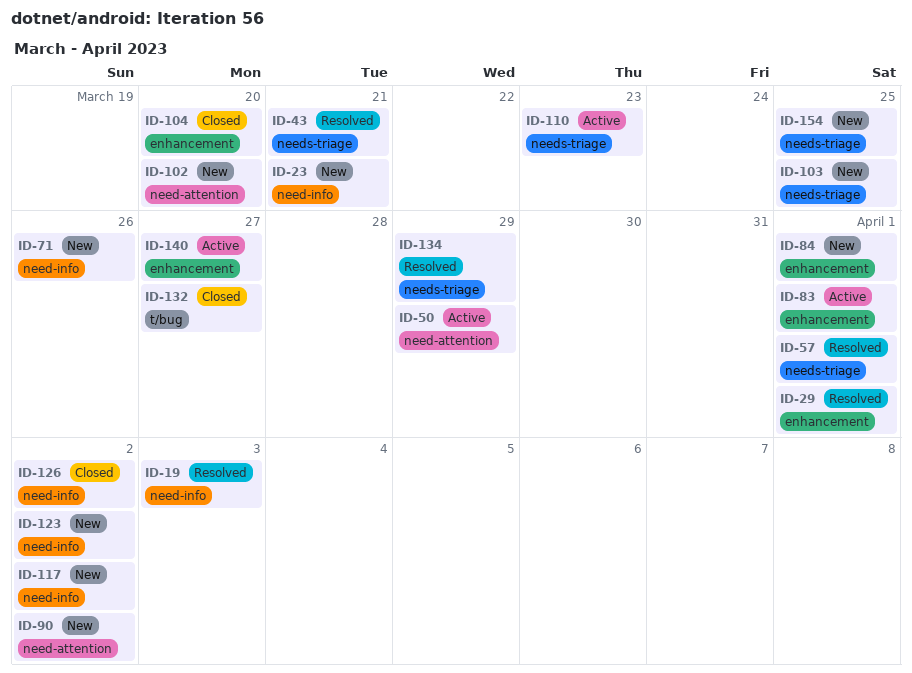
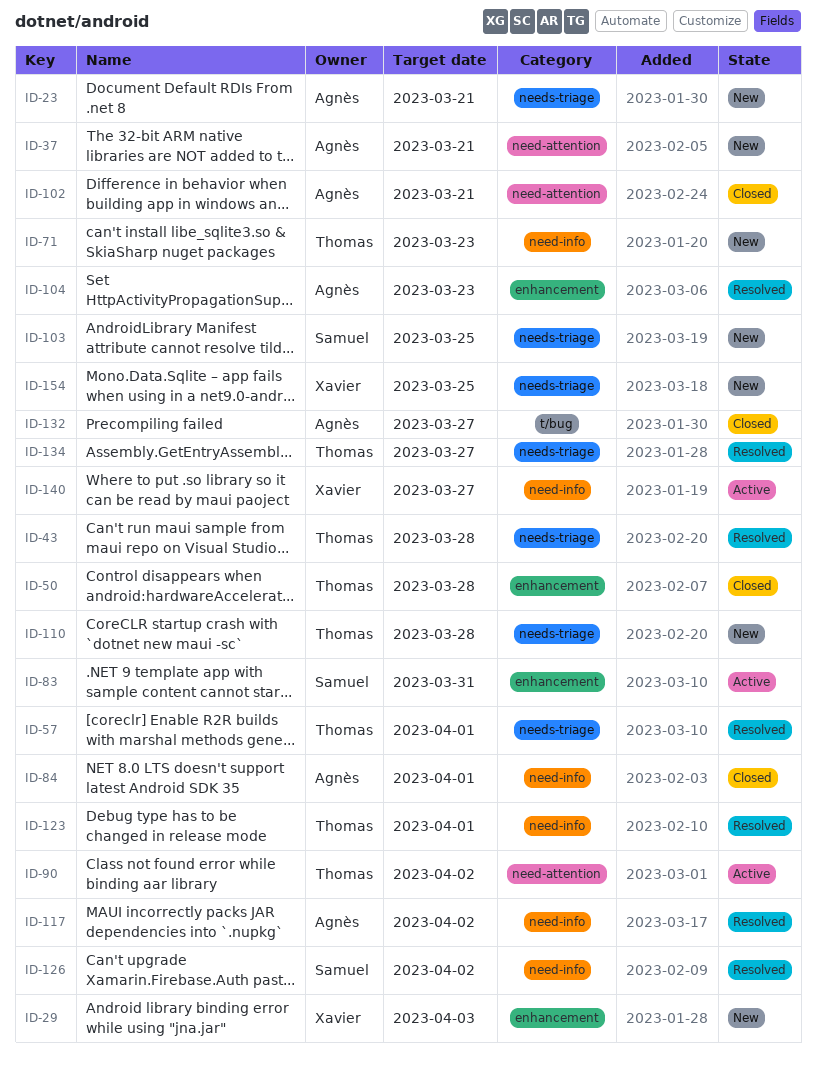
ID-19: present -> none
ID-23, label: need-info -> needs-triage
ID-29, status: Resolved -> New
ID-29, due: Apr 1 -> Apr 3
ID-37: none -> present
ID-43, due: Mar 21 -> Mar 28
ID-50, status: Active -> Closed
ID-50, label: need-attention -> enhancement
ID-50, due: Mar 29 -> Mar 28
ID-71, due: Mar 26 -> Mar 23
ID-83, due: Apr 1 -> Mar 31
ID-84, status: New -> Closed
ID-84, label: enhancement -> need-info
ID-90, status: New -> Active
ID-102, status: New -> Closed
ID-102, due: Mar 20 -> Mar 21
ID-104, status: Closed -> Resolved
ID-104, due: Mar 20 -> Mar 23
ID-110, status: Active -> New
ID-110, due: Mar 23 -> Mar 28
ID-117, status: New -> Resolved
ID-123, status: New -> Resolved
ID-123, due: Apr 2 -> Apr 1
ID-126, status: Closed -> Resolved
ID-134, due: Mar 29 -> Mar 27
ID-140, label: enhancement -> need-info

